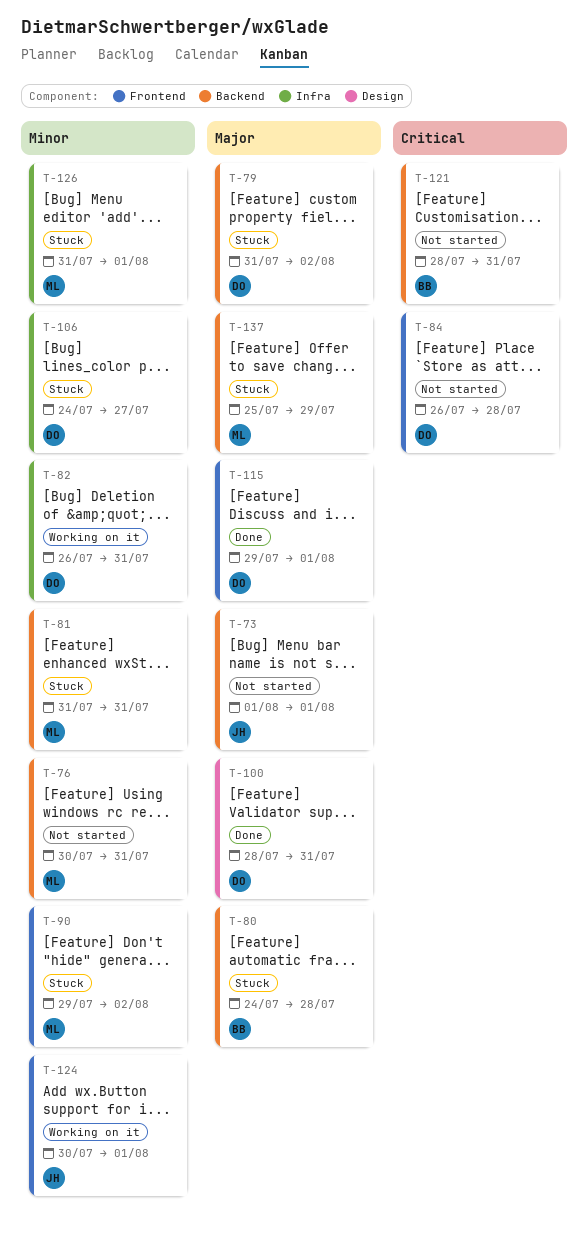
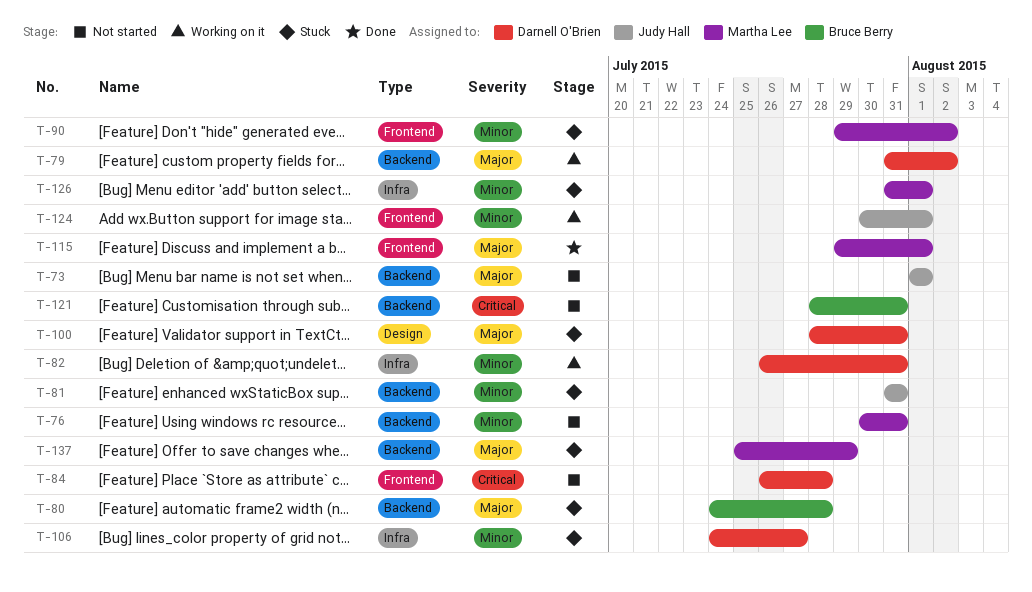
T-79, status: Stuck -> Working on it
T-81, owner: Martha Lee -> Judy Hall
T-100, status: Done -> Stuck
T-115, owner: Darnell O'Brien -> Martha Lee

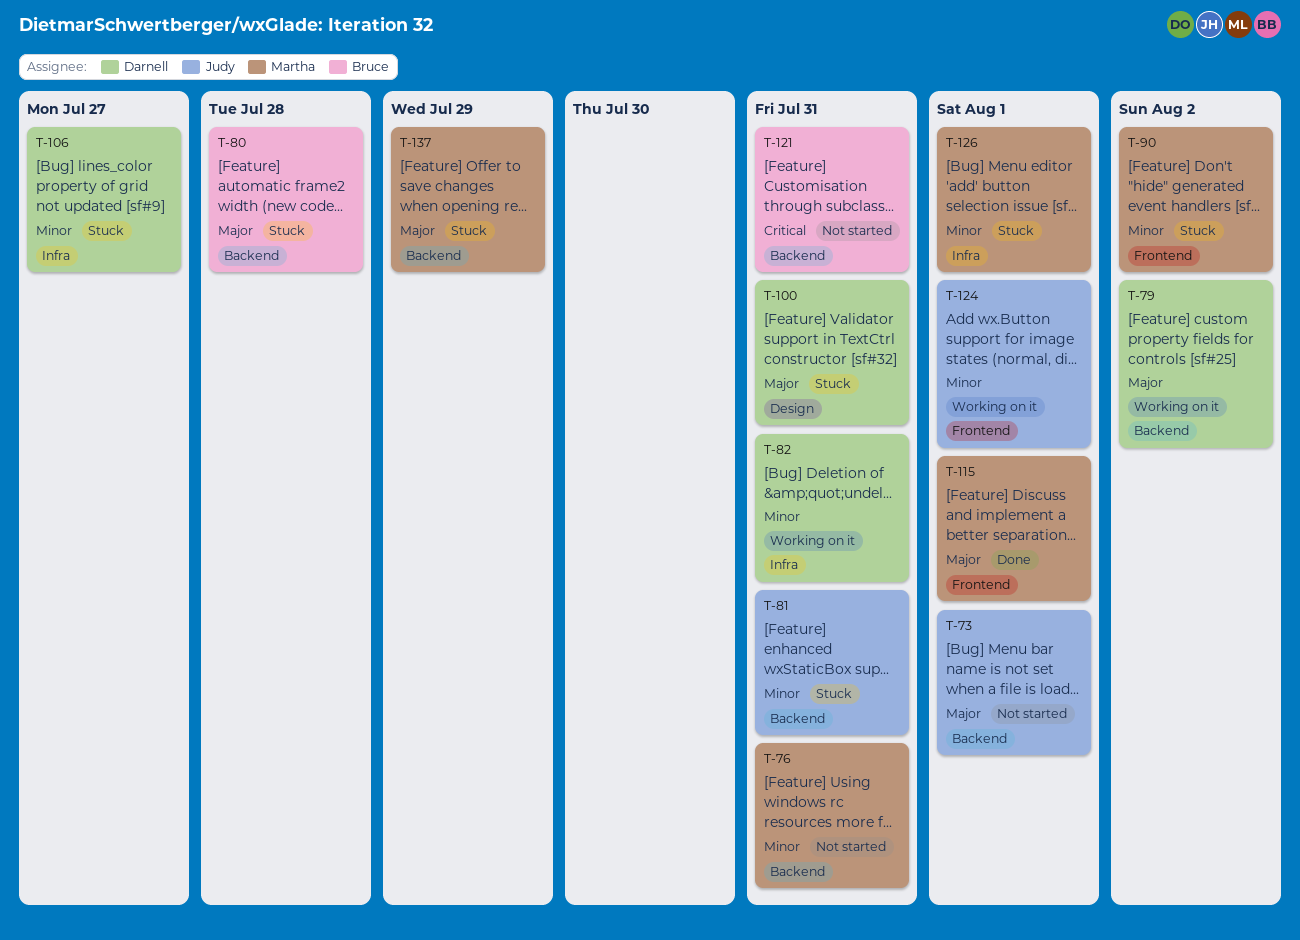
T-84: present -> none

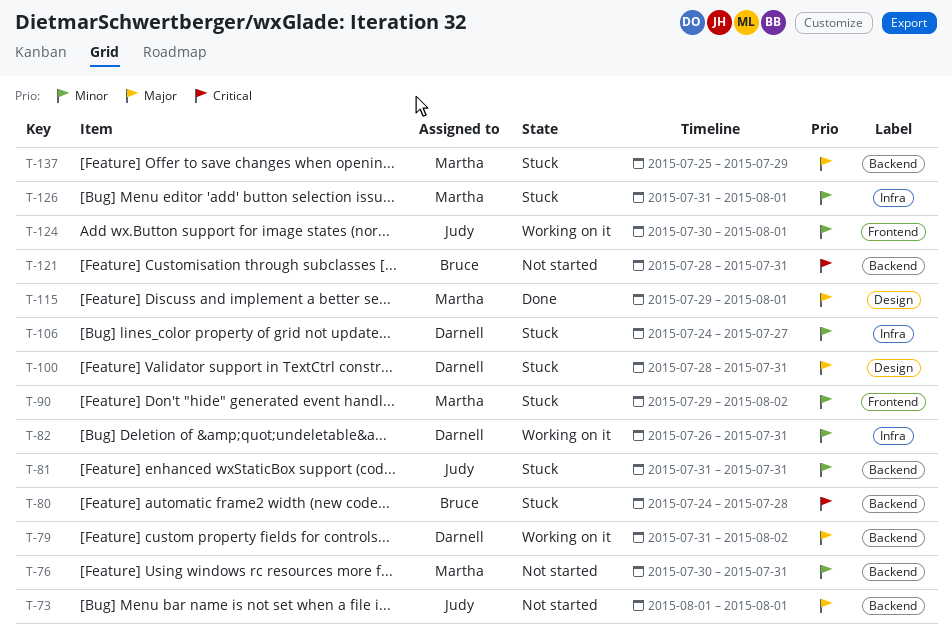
T-80, priority: Major -> Critical
T-115, label: Frontend -> Design

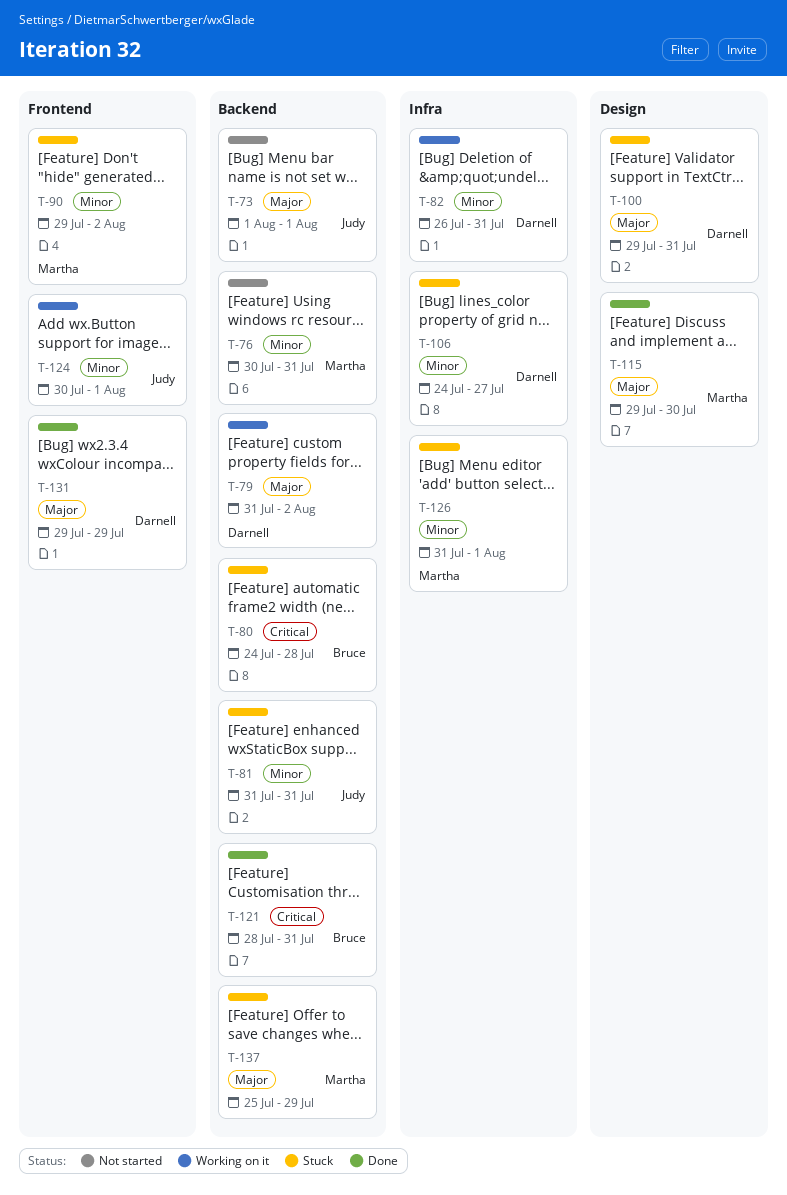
T-100, start: Jul 28 -> Jul 29
T-115, due: Aug 1 -> Jul 30
T-121, status: Not started -> Done
T-131: none -> present

